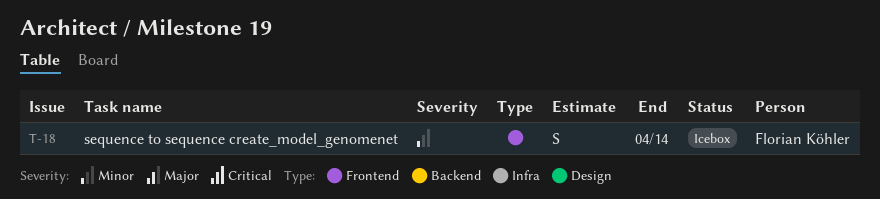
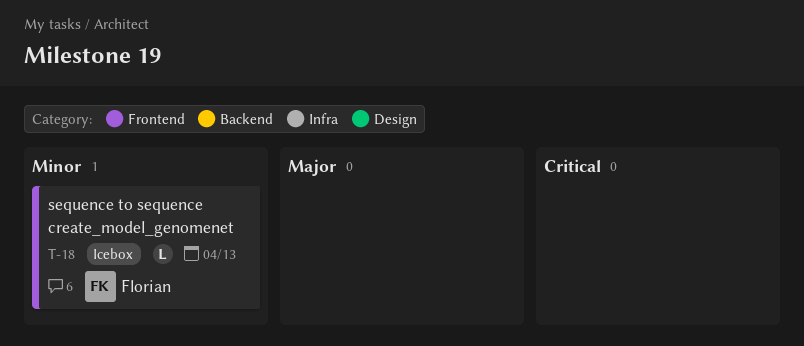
T-18, estimate: S -> L
T-18, due: Apr 14 -> Apr 13

